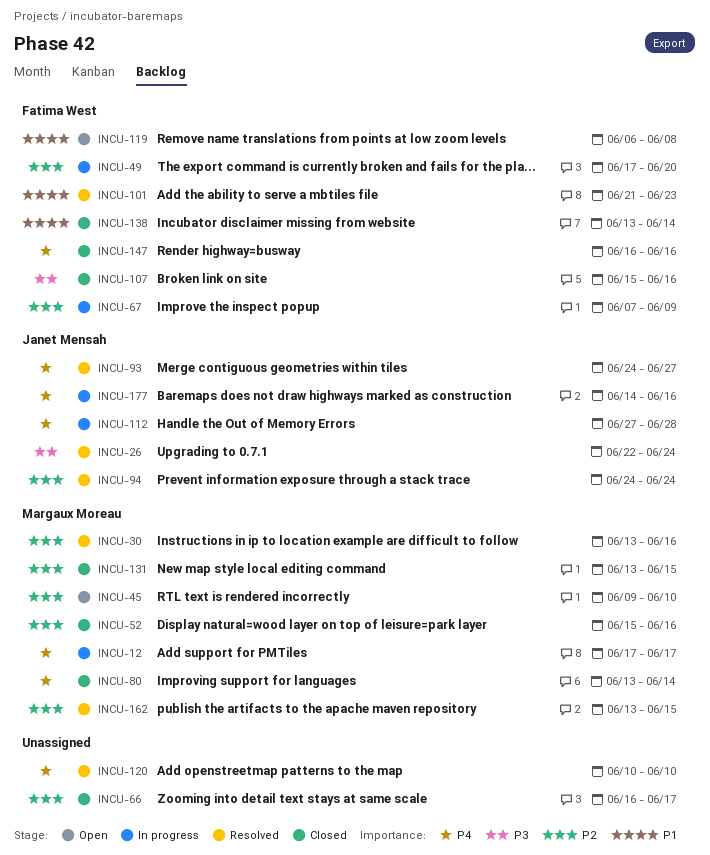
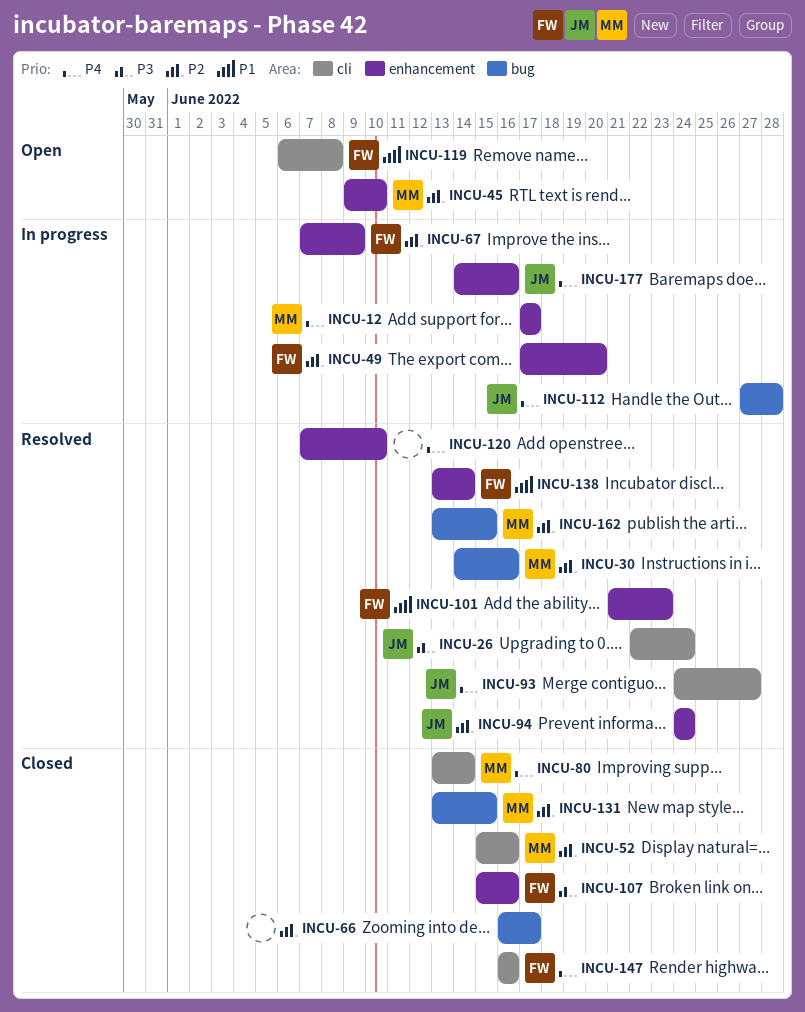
INCU-30, start: Jun 13 -> Jun 14
INCU-120, start: Jun 10 -> Jun 7
INCU-138, status: Closed -> Resolved

